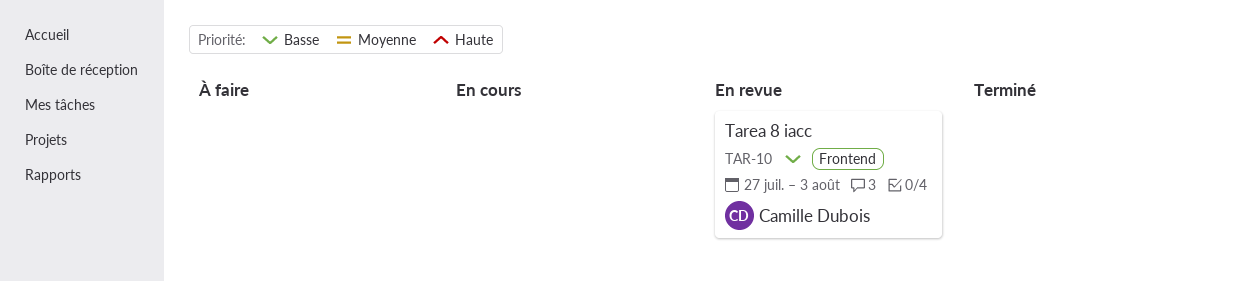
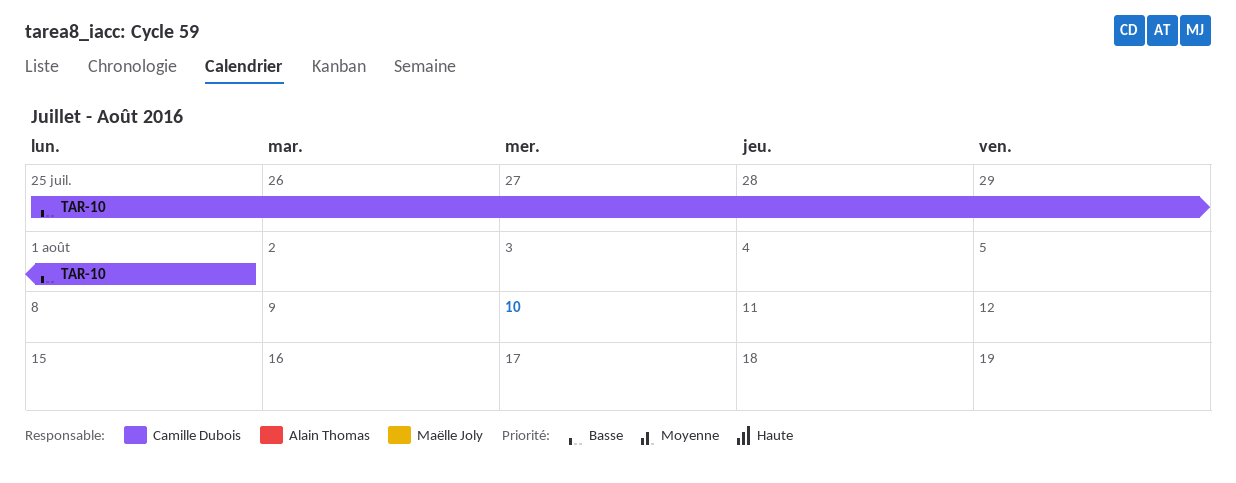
TAR-10, start: Jul 27 -> Jul 25
TAR-10, due: Aug 3 -> Aug 1

